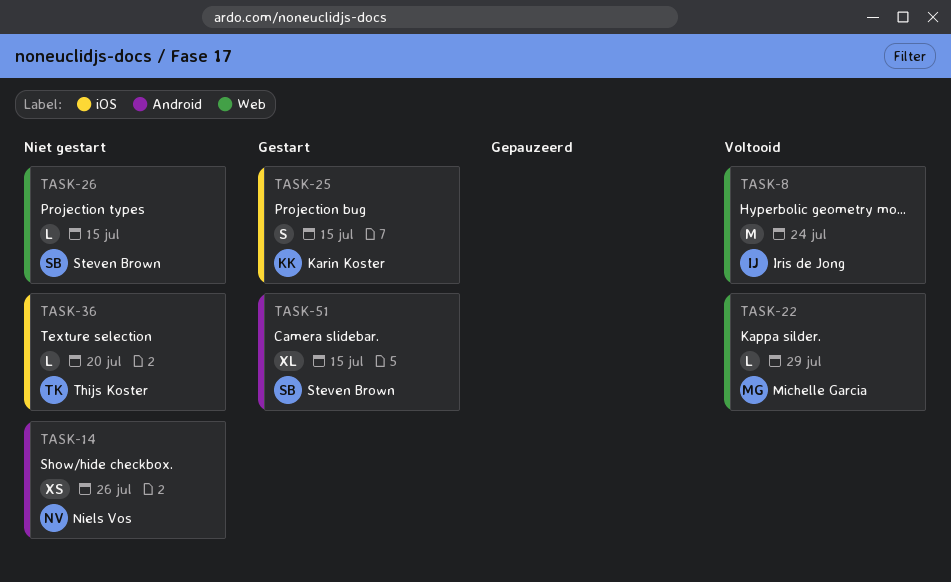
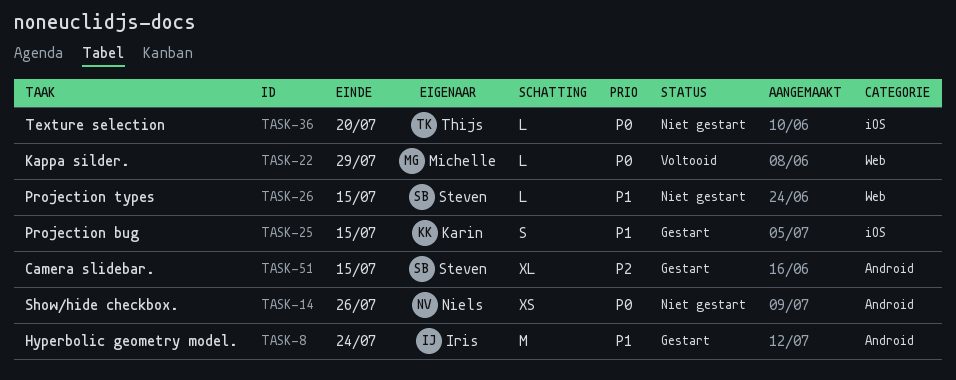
TASK-8, status: Voltooid -> Gestart
TASK-8, label: Web -> Android

